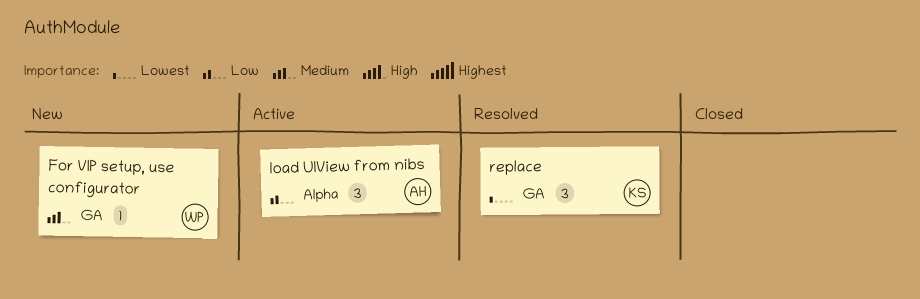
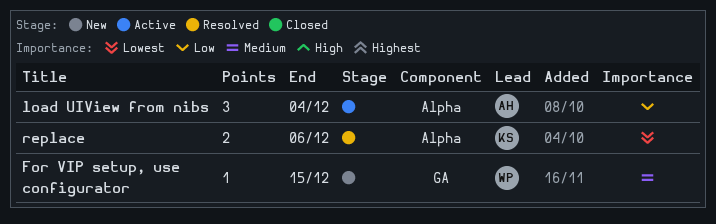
replace, label: GA -> Alpha
replace, estimate: 3 -> 2

